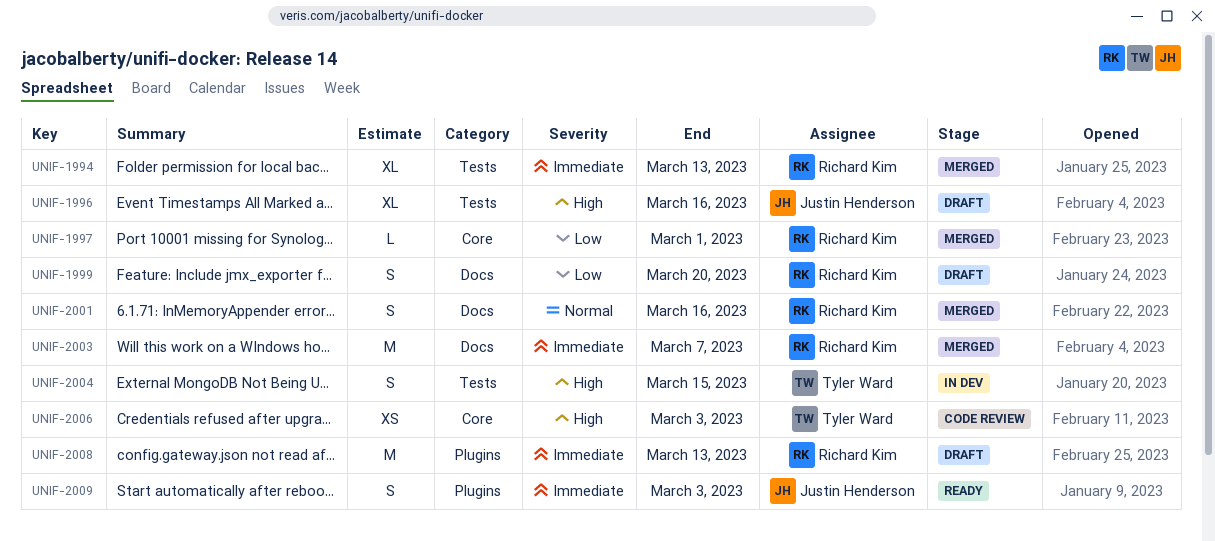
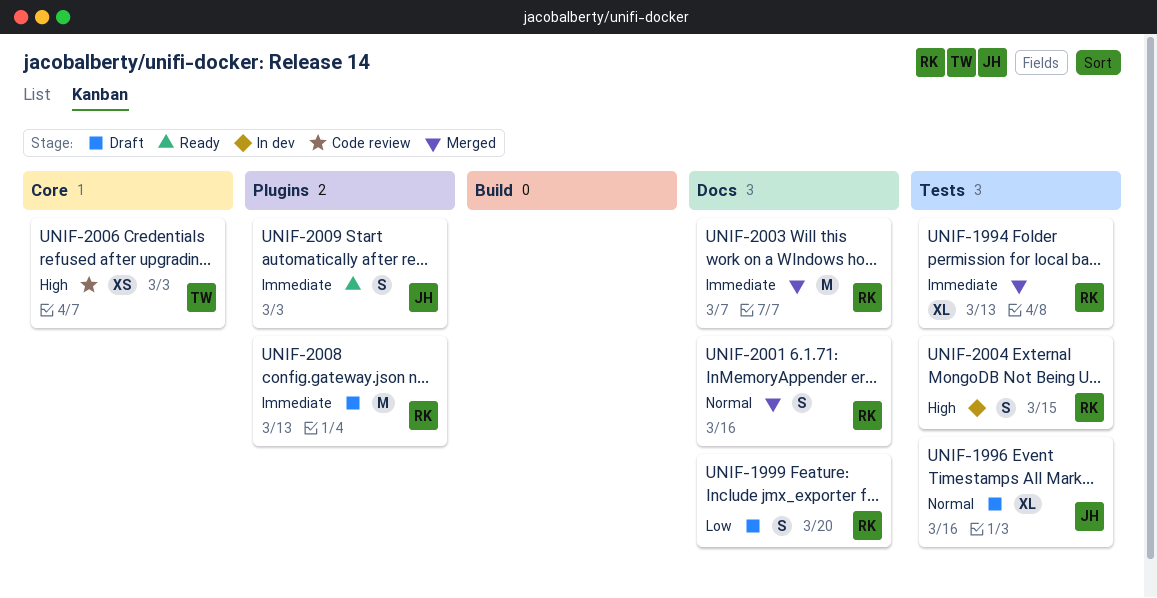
UNIF-1996, priority: High -> Normal
UNIF-1997: present -> none
UNIF-2004, owner: Tyler Ward -> Richard Kim

